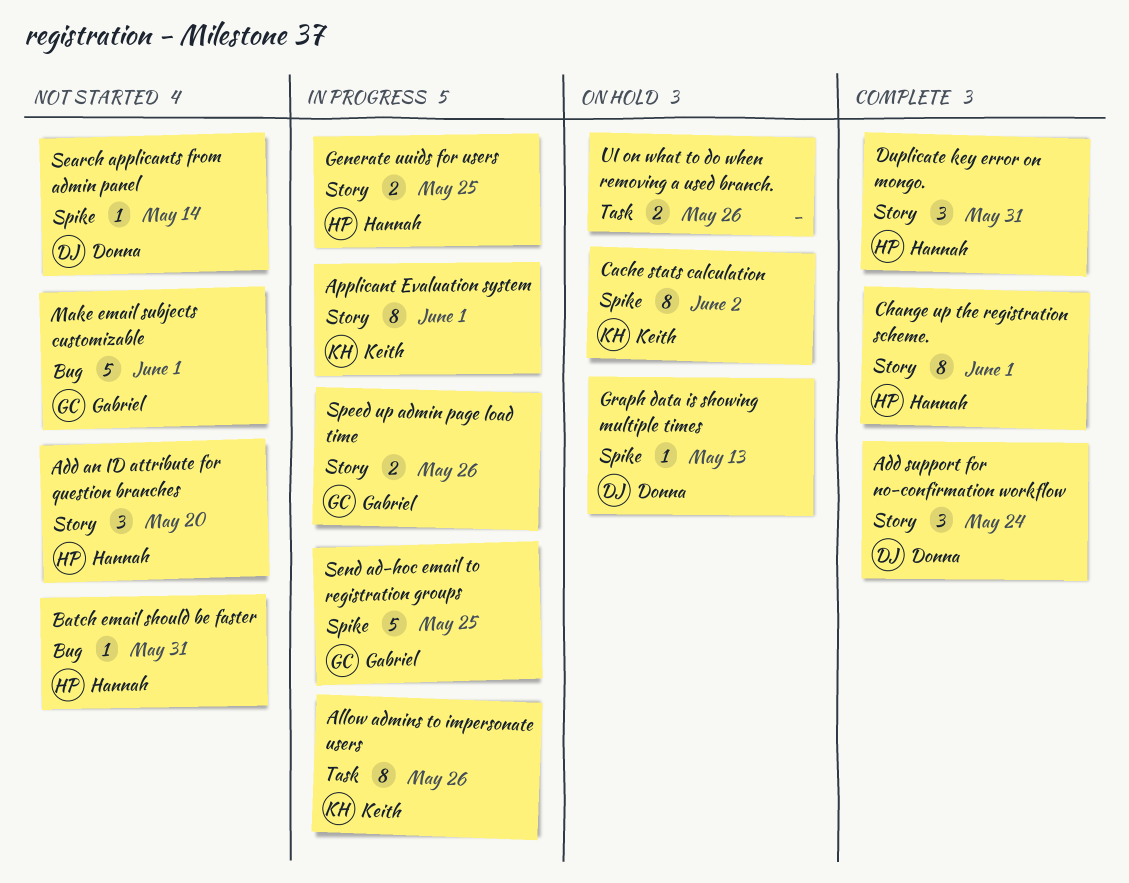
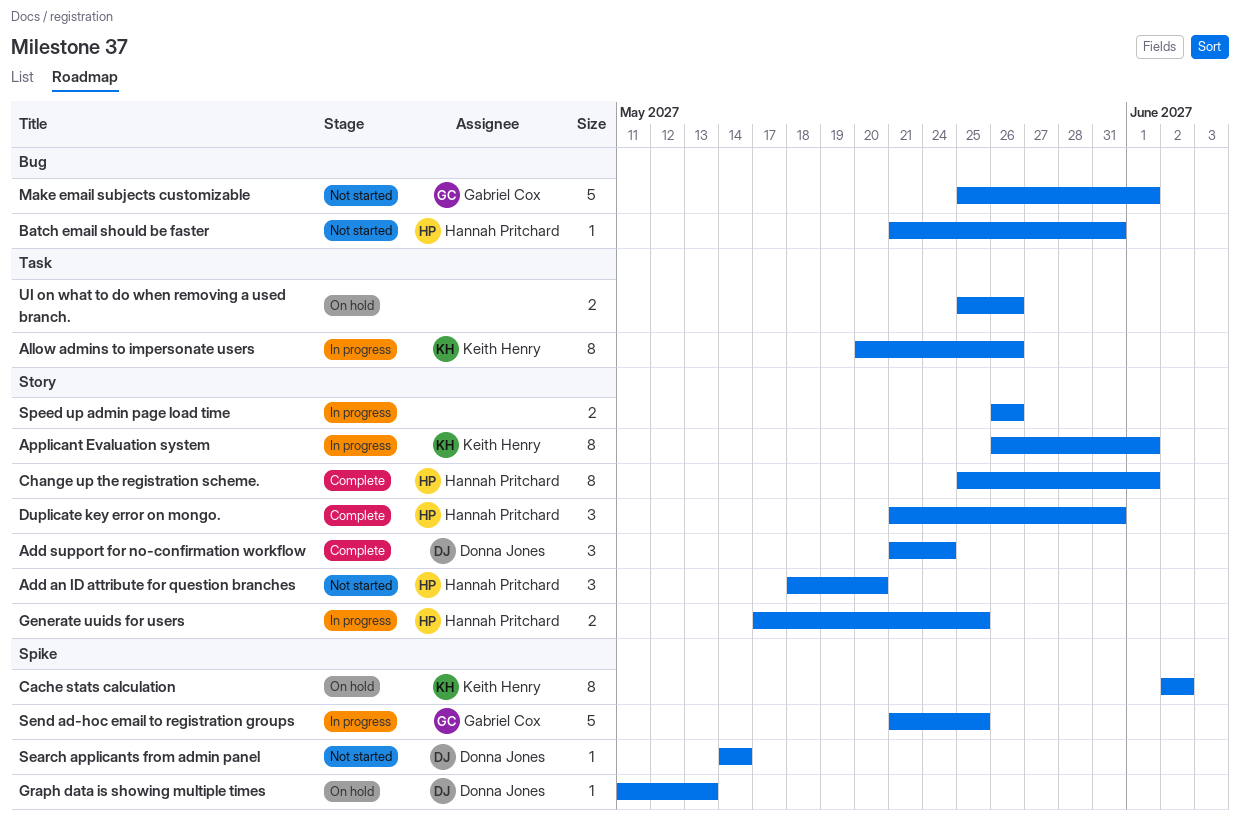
Speed up admin page load time, owner: Gabriel Cox -> none

